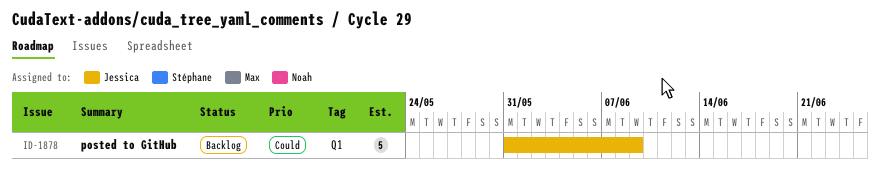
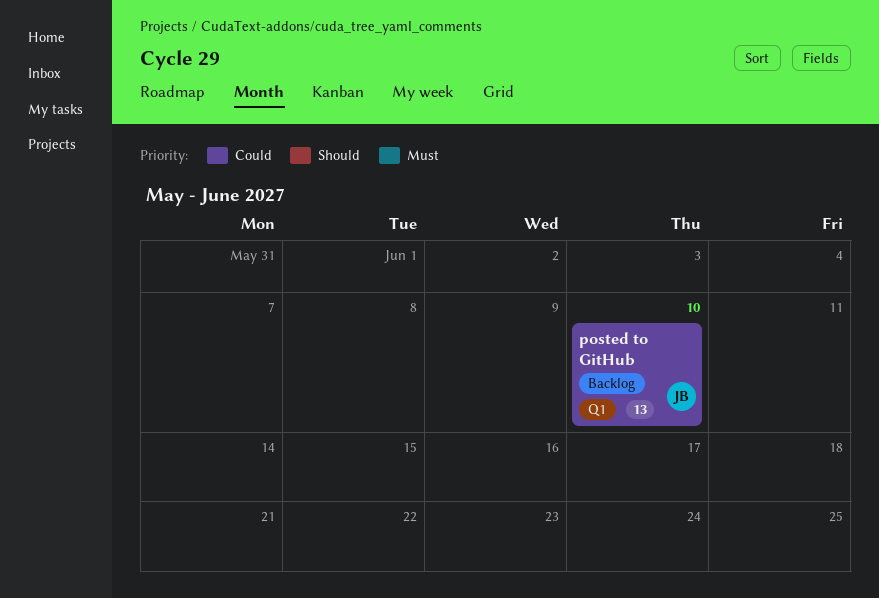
posted to GitHub, estimate: 5 -> 13
posted to GitHub, due: Jun 9 -> Jun 10

